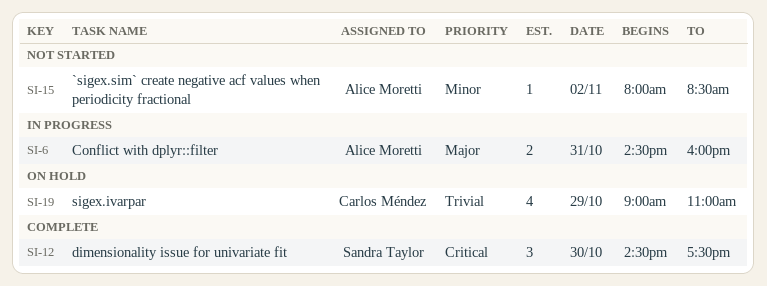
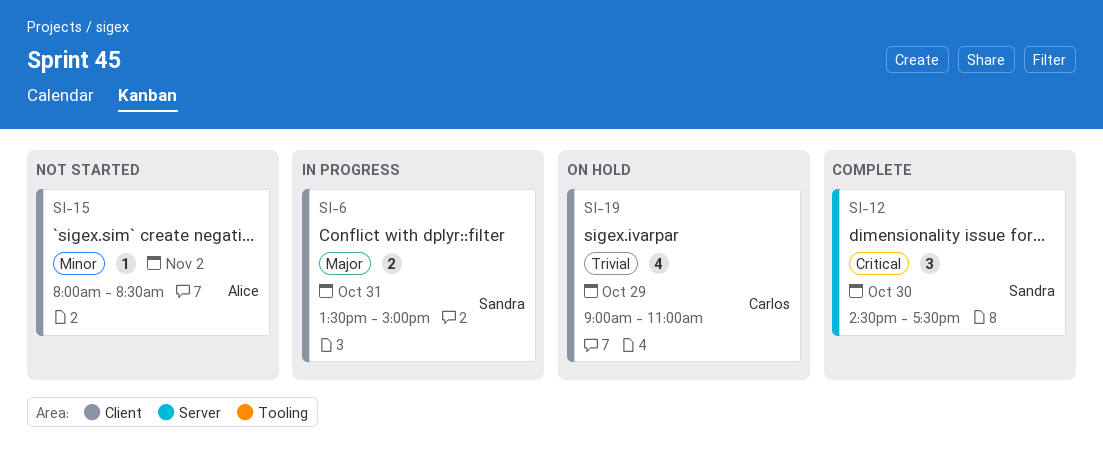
SI-6, owner: Alice Moretti -> Sandra Taylor
SI-6, begins: 14:30 -> 13:30
SI-6, ends: 16:00 -> 15:00

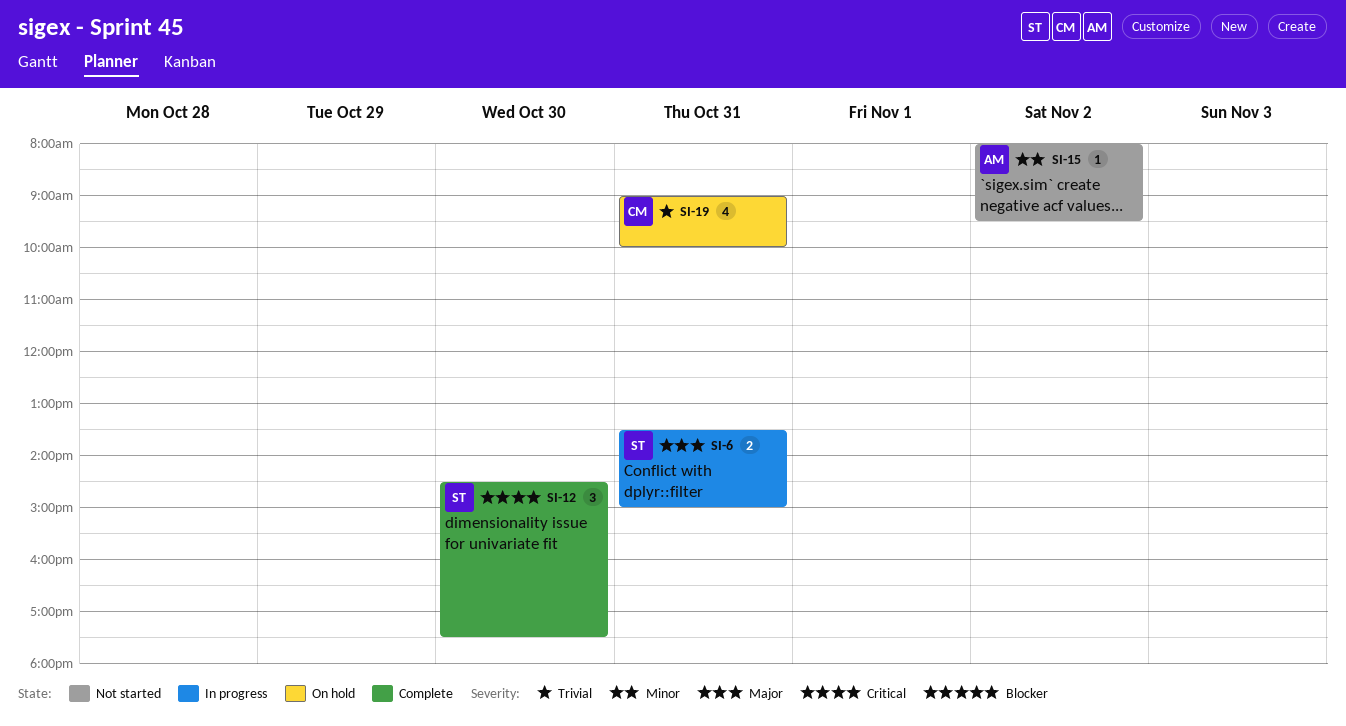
SI-15, ends: 08:30 -> 09:30
SI-19, day: Oct 29 -> Oct 31
SI-19, ends: 11:00 -> 10:00

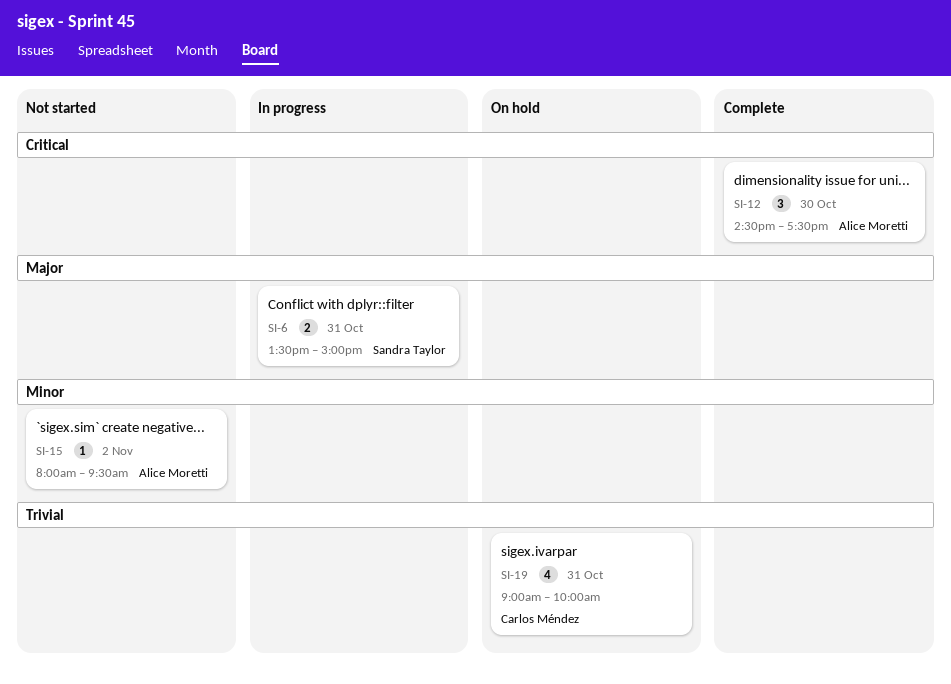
SI-12, owner: Sandra Taylor -> Alice Moretti

